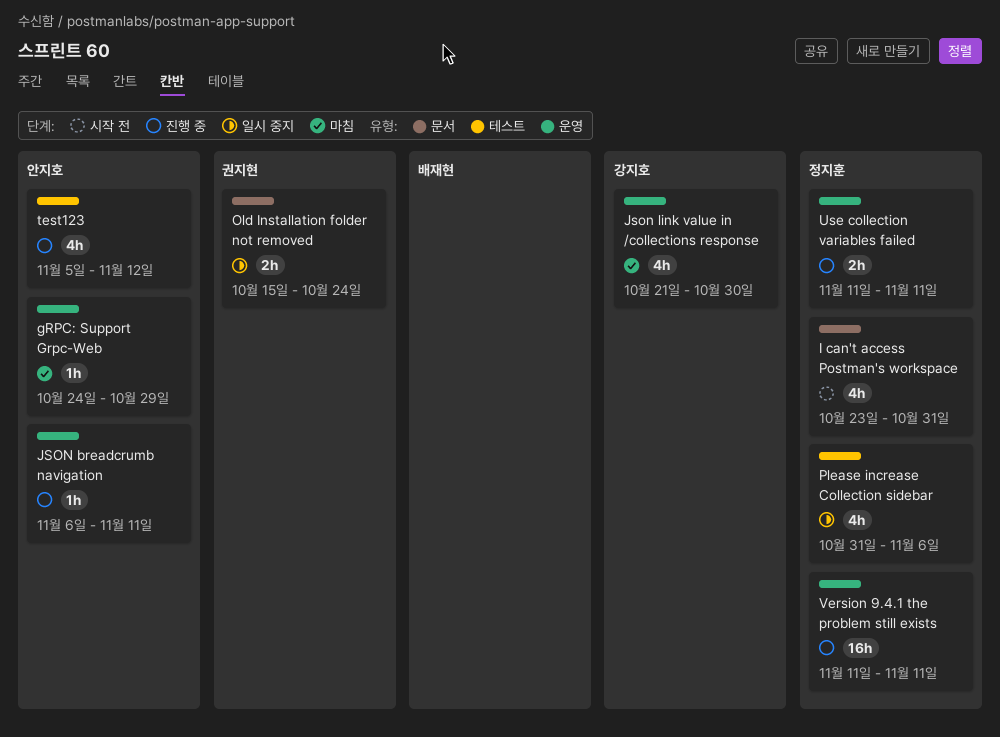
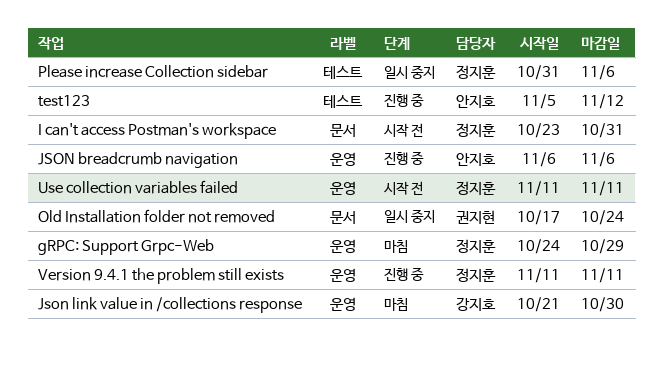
gRPC: Support Grpc-Web, owner: 안지호 -> 정지훈
JSON breadcrumb navigation, due: Nov 11 -> Nov 6
Old Installation folder not removed, start: Oct 15 -> Oct 17
Use collection variables failed, status: 진행 중 -> 시작 전

